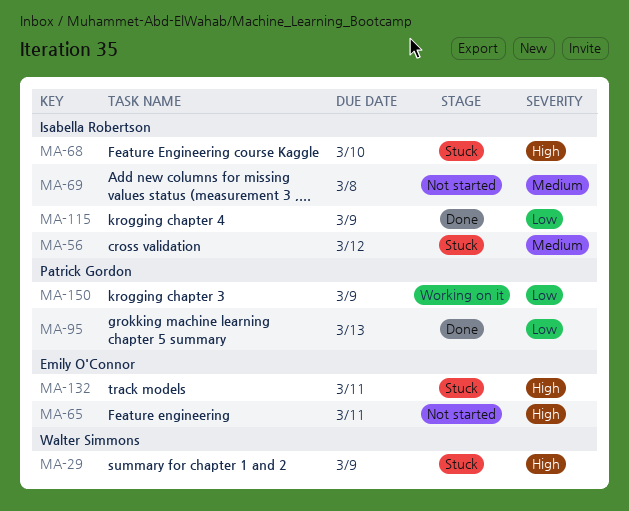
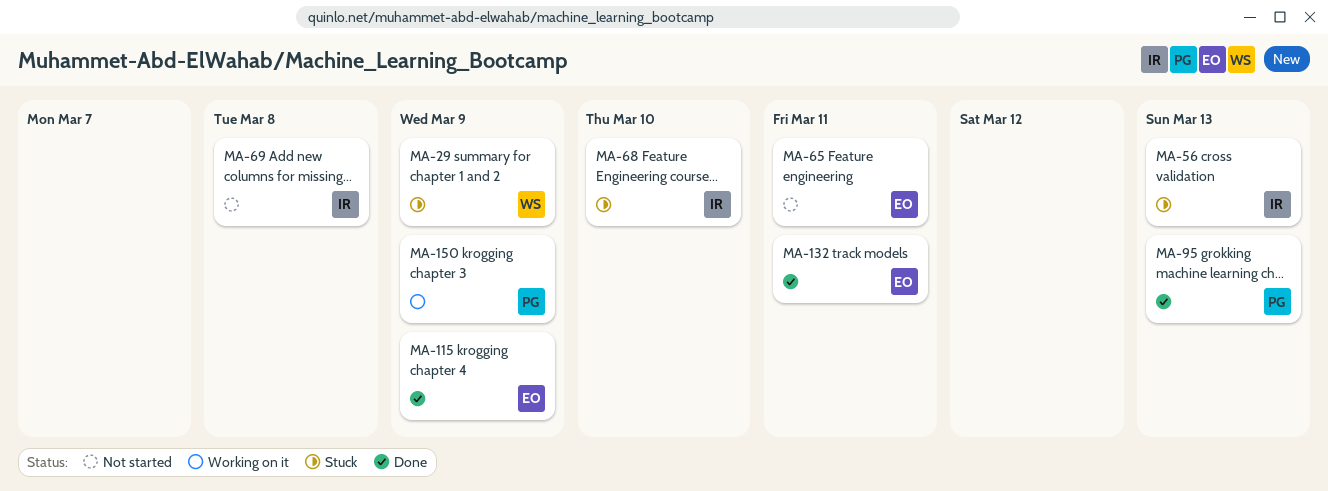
MA-56, due: Mar 12 -> Mar 13
MA-115, owner: Isabella Robertson -> Emily O'Connor
MA-132, status: Stuck -> Done

